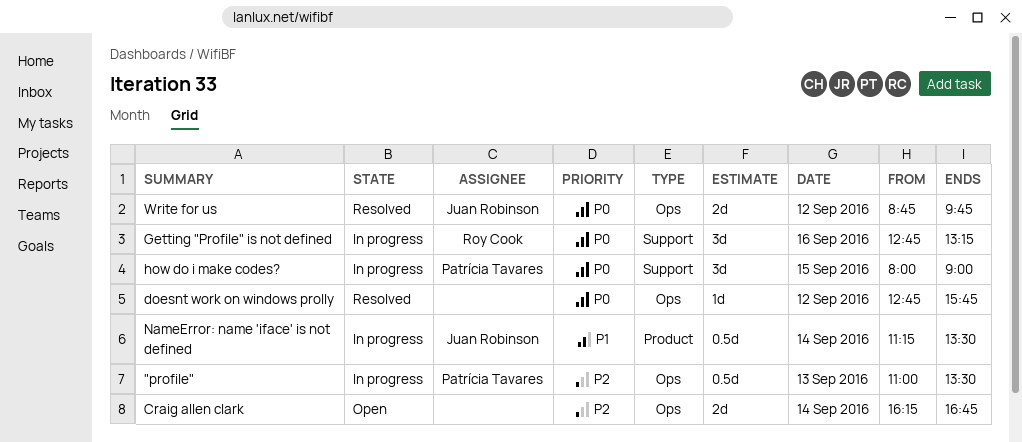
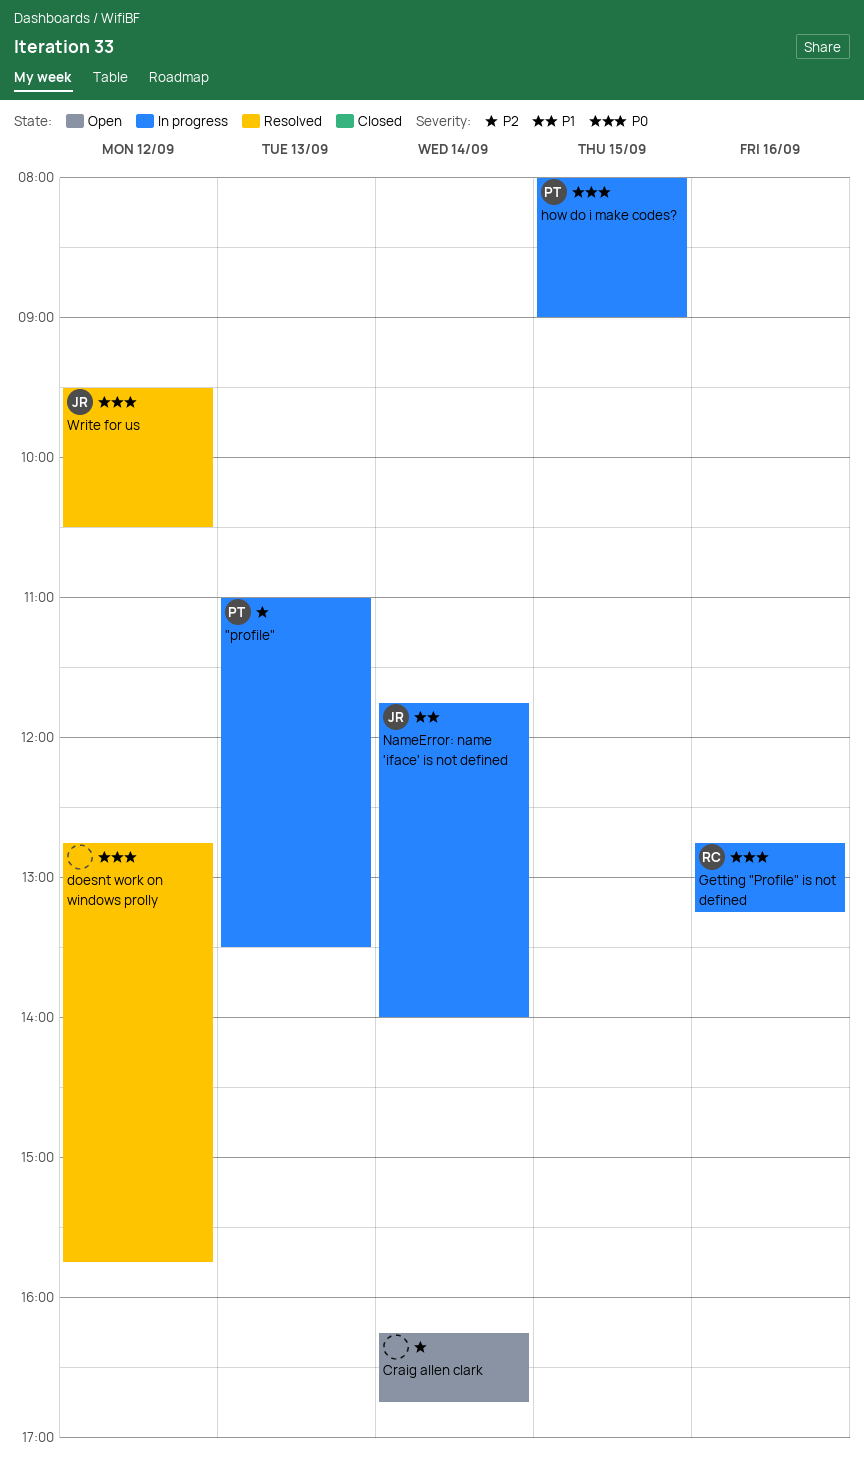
NameError: name 'iface' is not defined, begins: 11:15 -> 11:45
NameError: name 'iface' is not defined, ends: 13:30 -> 14:00
Write for us, begins: 08:45 -> 09:30
Write for us, ends: 09:45 -> 10:30

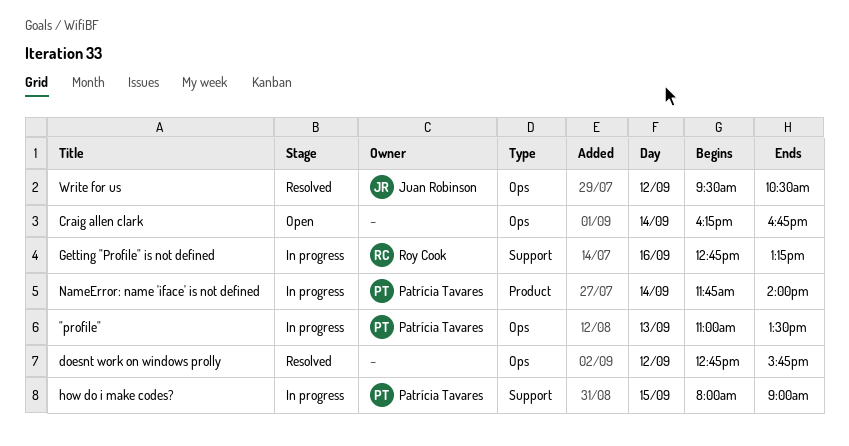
NameError: name 'iface' is not defined, owner: Juan Robinson -> Patrícia Tavares

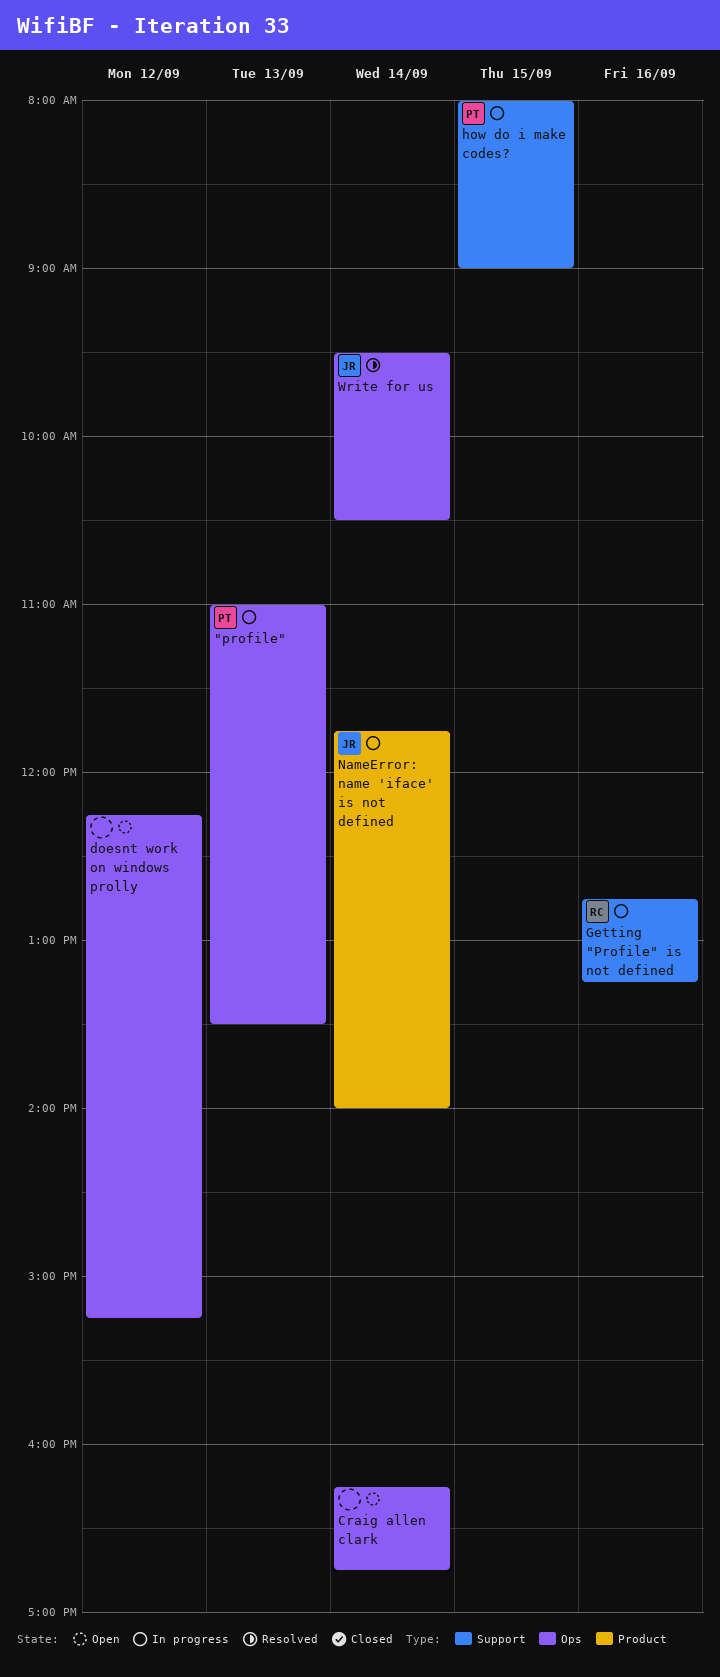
doesnt work on windows prolly, status: Resolved -> Open
doesnt work on windows prolly, begins: 12:45 -> 12:15
doesnt work on windows prolly, ends: 15:45 -> 15:15
NameError: name 'iface' is not defined, owner: Patrícia Tavares -> Juan Robinson
Write for us, day: Sep 12 -> Sep 14

